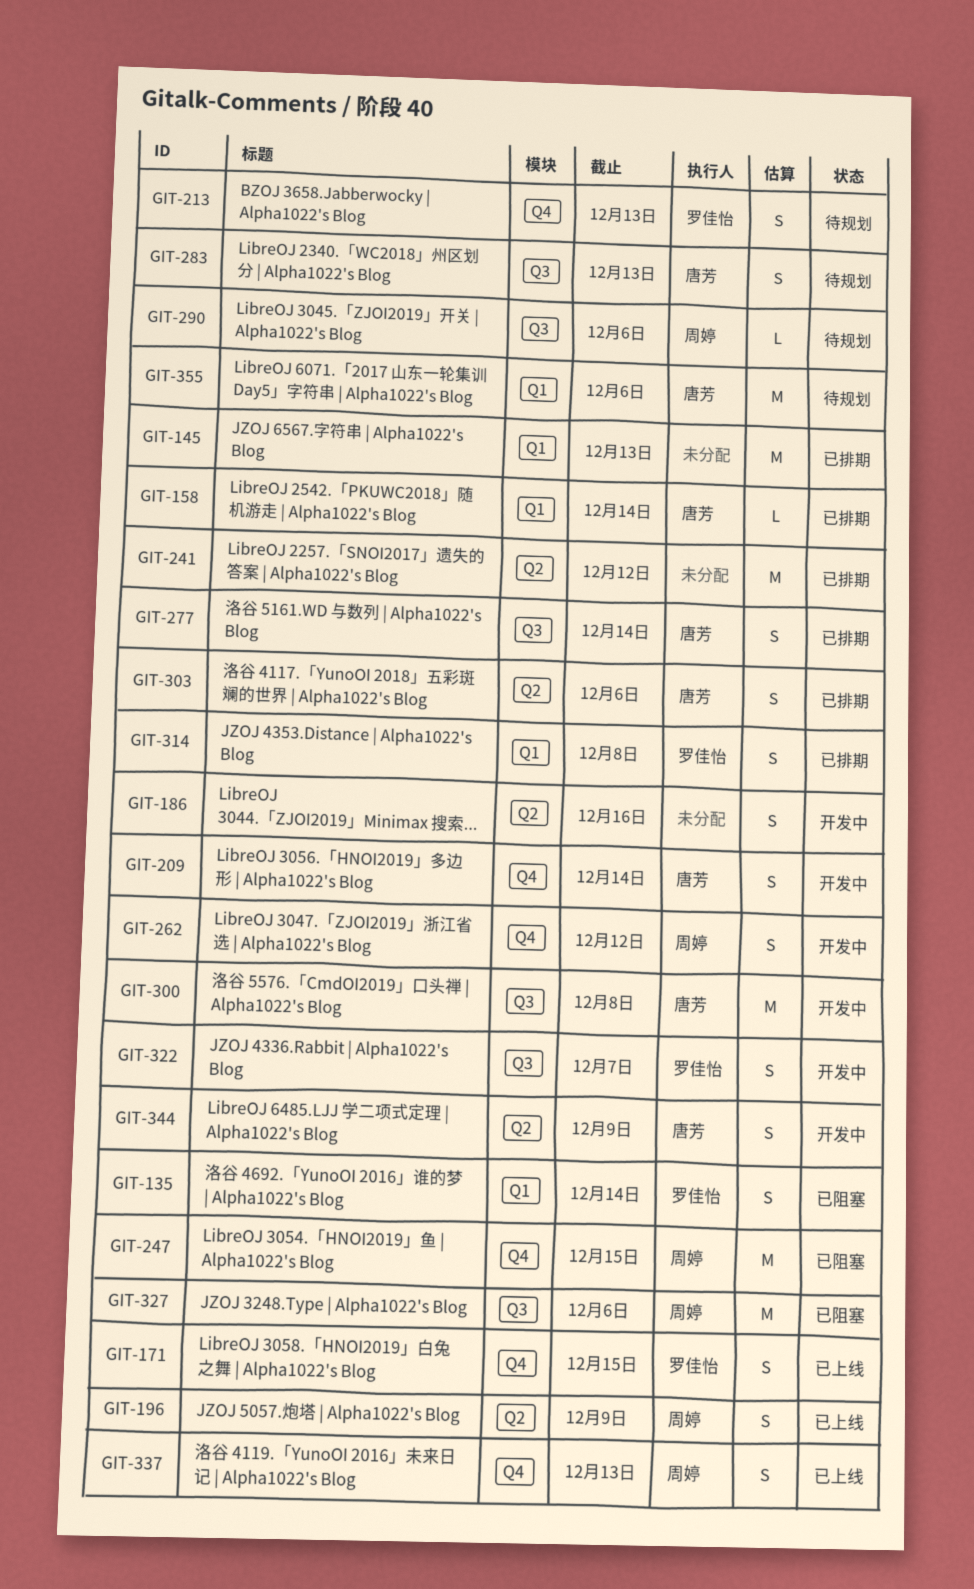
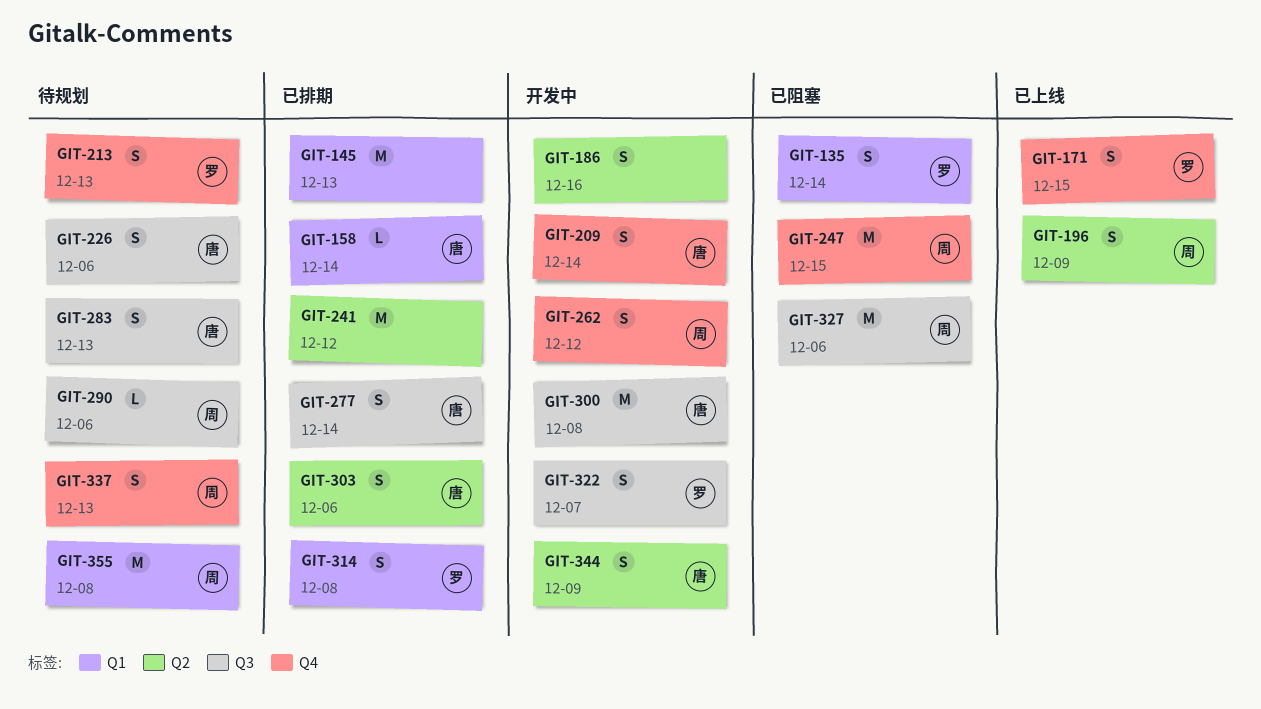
GIT-226: none -> present
GIT-337, status: 已上线 -> 待规划
GIT-355, owner: 唐芳 -> 周婷
GIT-355, due: Dec 6 -> Dec 8

